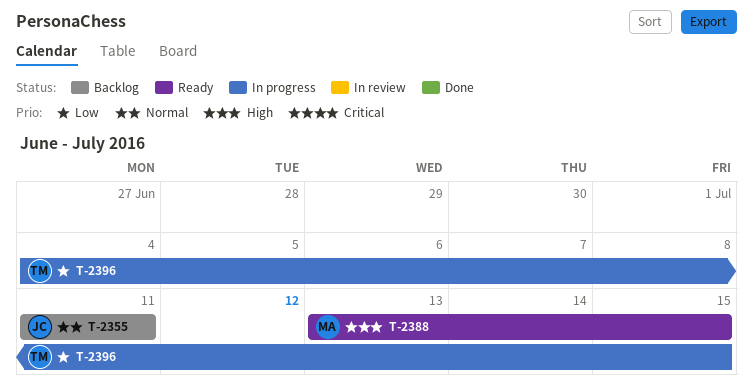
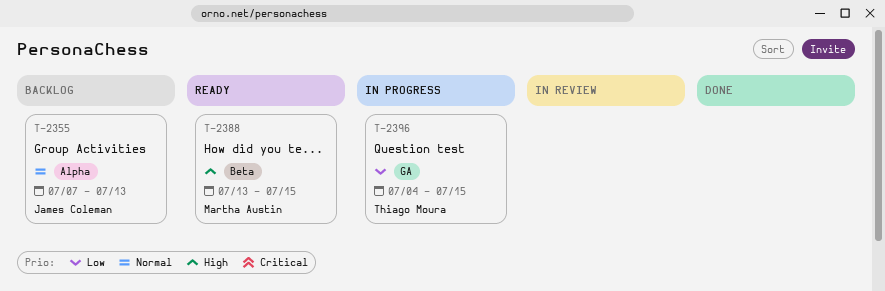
T-2355, start: Jul 11 -> Jul 7
T-2355, due: Jul 11 -> Jul 13

